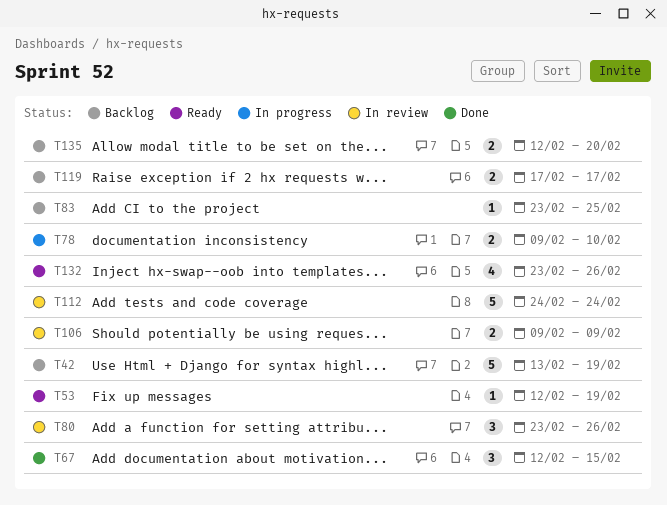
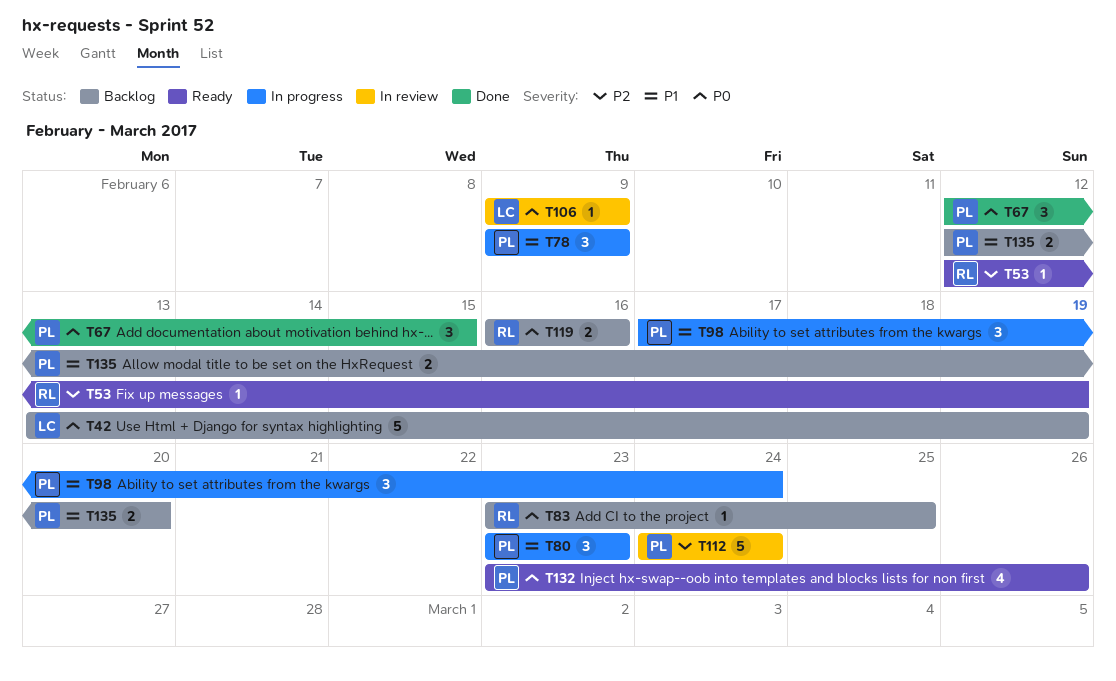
T78, estimate: 2 -> 3
T78, due: Feb 10 -> Feb 9
T80, status: In review -> In progress
T80, due: Feb 26 -> Feb 23
T98: none -> present
T106, estimate: 2 -> 1
T119, start: Feb 17 -> Feb 16
T119, due: Feb 17 -> Feb 16

